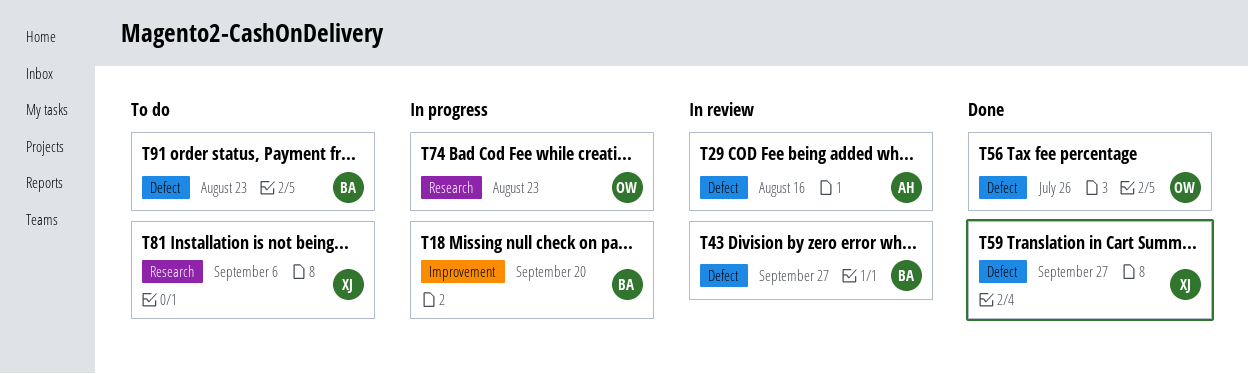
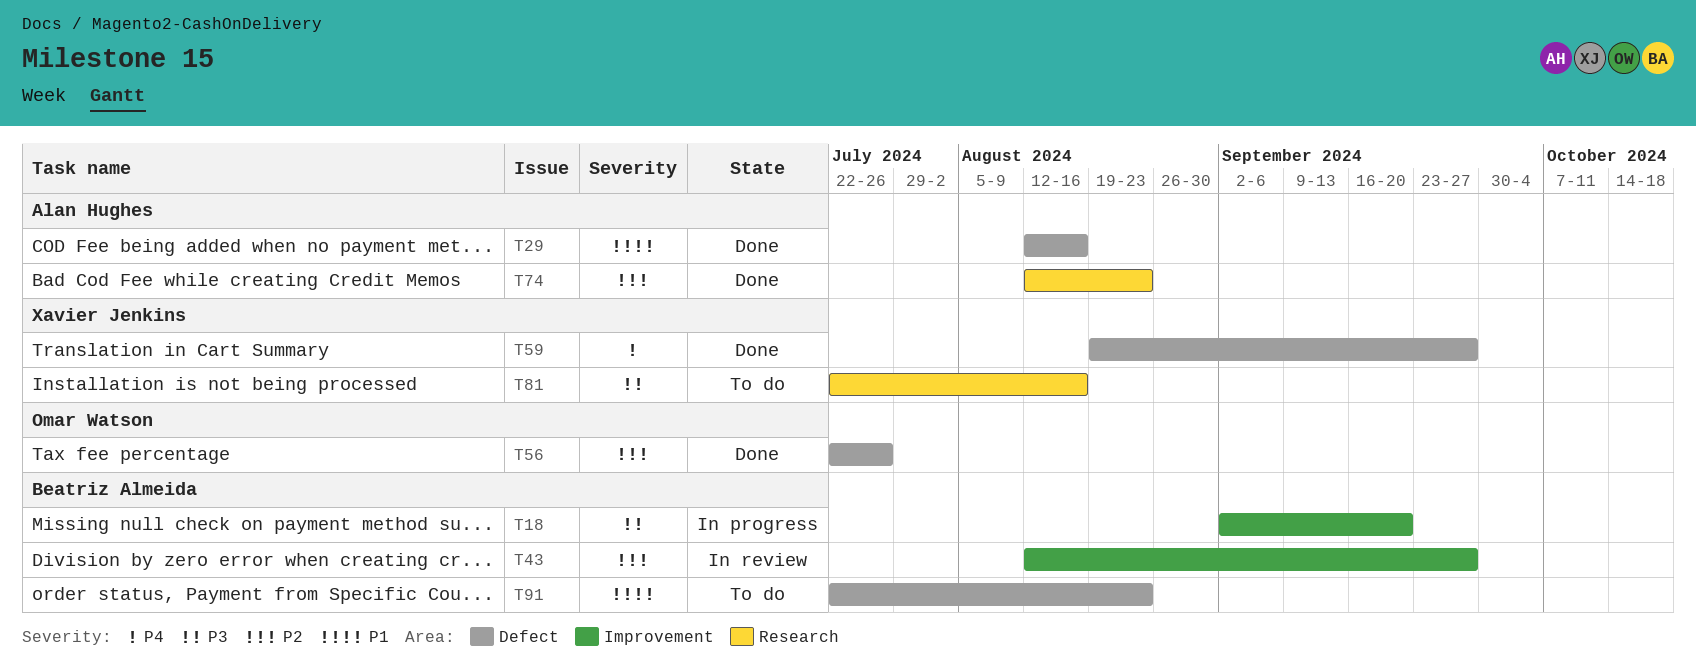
T29, status: In review -> Done
T43, label: Defect -> Improvement
T74, status: In progress -> Done
T74, owner: Omar Watson -> Alan Hughes
T81, due: Sep 6 -> Aug 16

